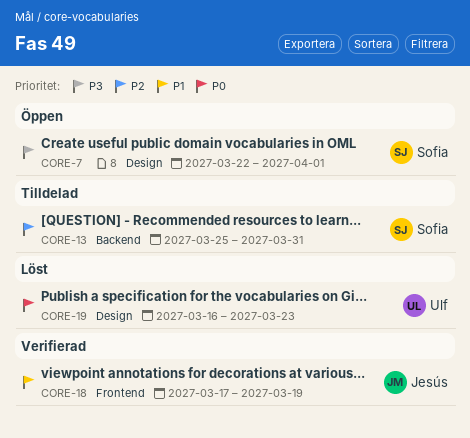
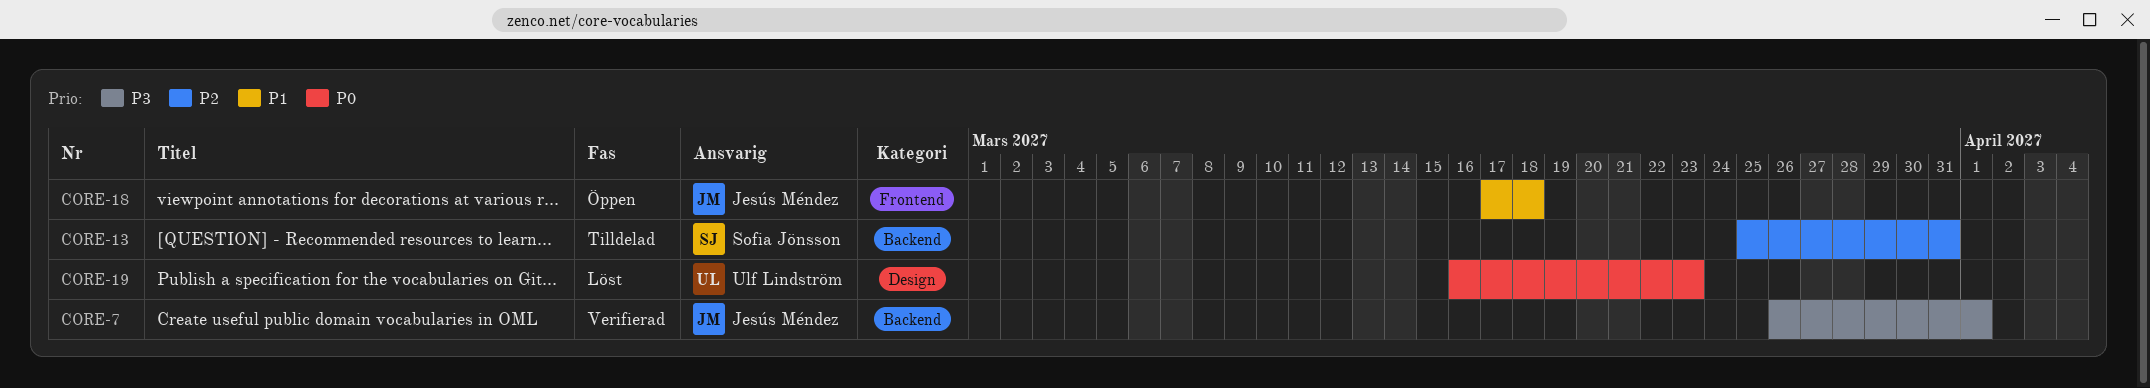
CORE-7, status: Öppen -> Verifierad
CORE-7, owner: Sofia Jönsson -> Jesús Méndez
CORE-7, label: Design -> Backend
CORE-7, start: Mar 22 -> Mar 26
CORE-18, status: Verifierad -> Öppen
CORE-18, due: Mar 19 -> Mar 18

